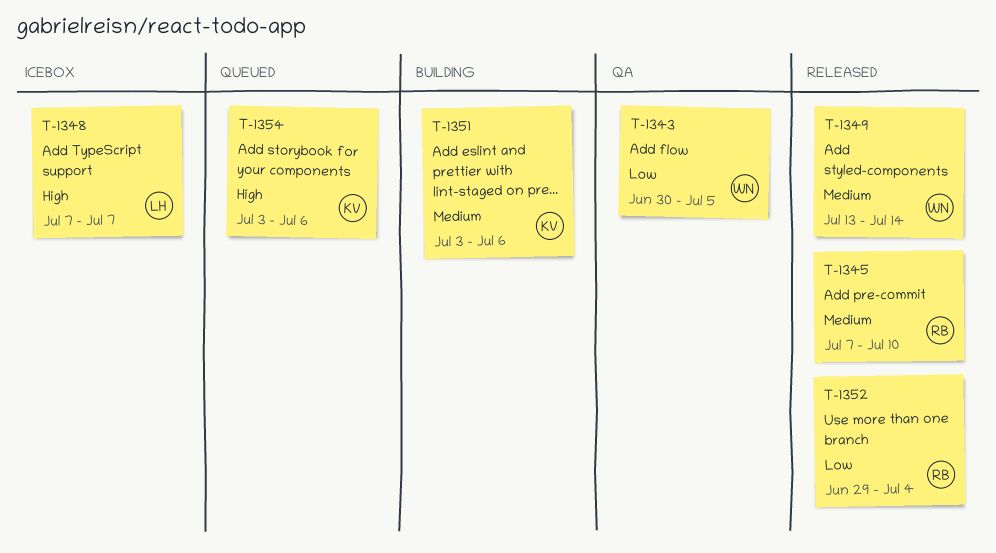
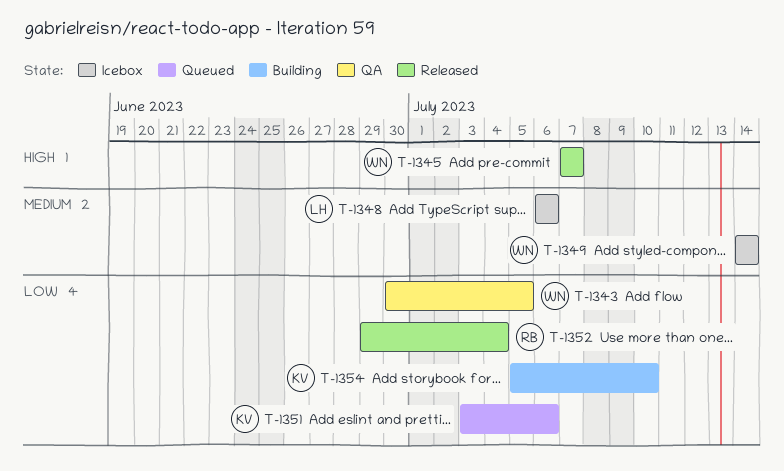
T-1345, owner: RB -> WN
T-1345, priority: Medium -> High
T-1345, due: Jul 10 -> Jul 7
T-1348, priority: High -> Medium
T-1348, start: Jul 7 -> Jul 6
T-1348, due: Jul 7 -> Jul 6
T-1349, status: Released -> Icebox
T-1349, start: Jul 13 -> Jul 14
T-1351, status: Building -> Queued
T-1351, priority: Medium -> Low
T-1354, status: Queued -> Building
T-1354, priority: High -> Low
T-1354, start: Jul 3 -> Jul 5
T-1354, due: Jul 6 -> Jul 10

